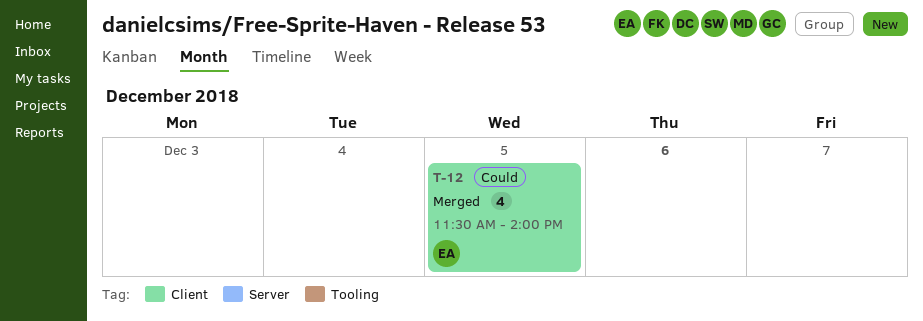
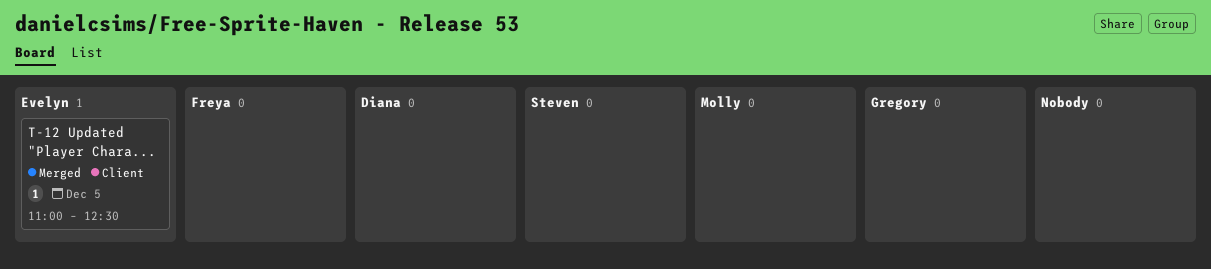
T-12, estimate: 4 -> 1
T-12, begins: 11:30 -> 11:00
T-12, ends: 14:00 -> 12:30

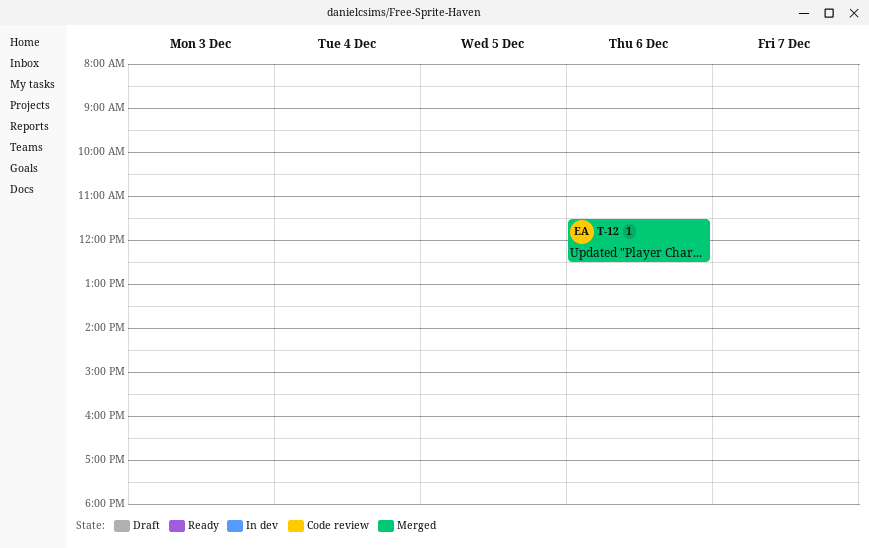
T-12, day: Dec 5 -> Dec 6
T-12, begins: 11:00 -> 11:30

